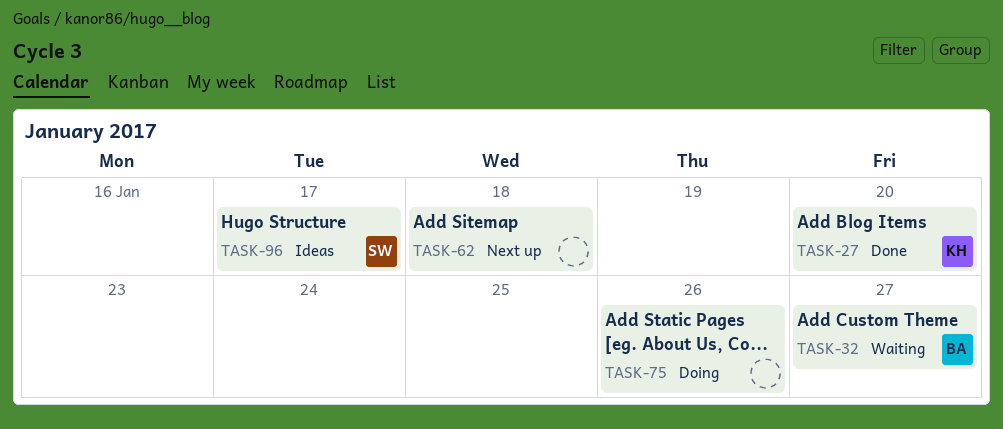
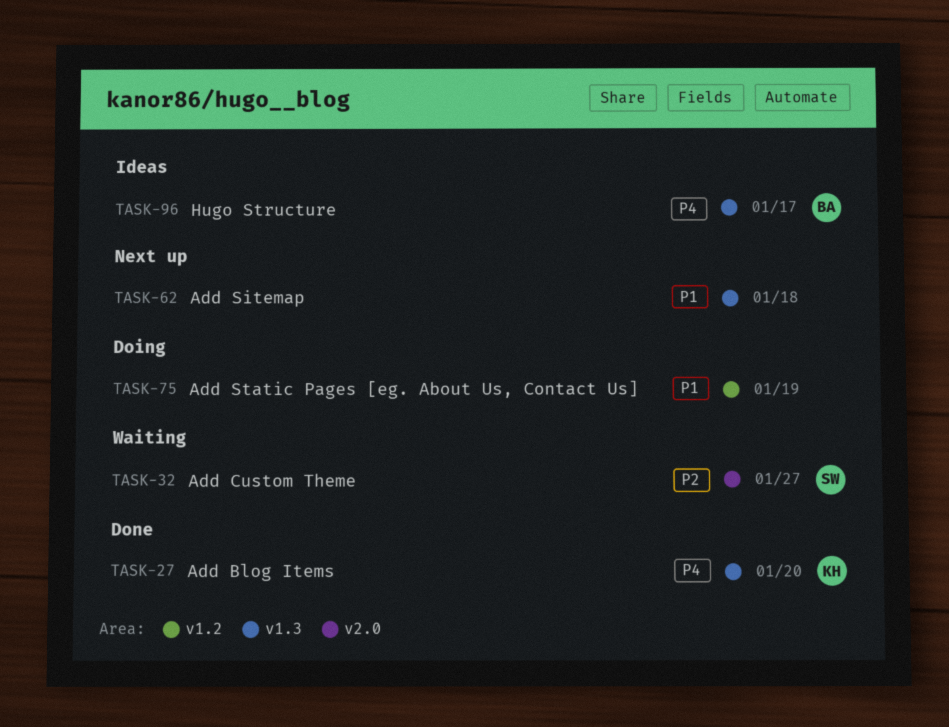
TASK-32, owner: BA -> SW
TASK-75, due: Jan 26 -> Jan 19
TASK-96, owner: SW -> BA

